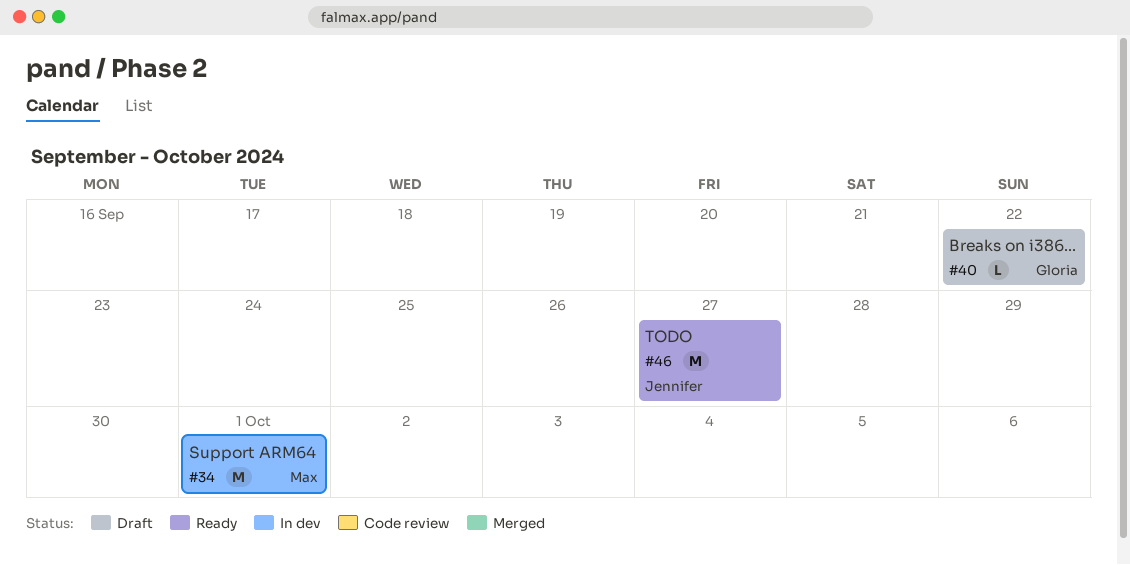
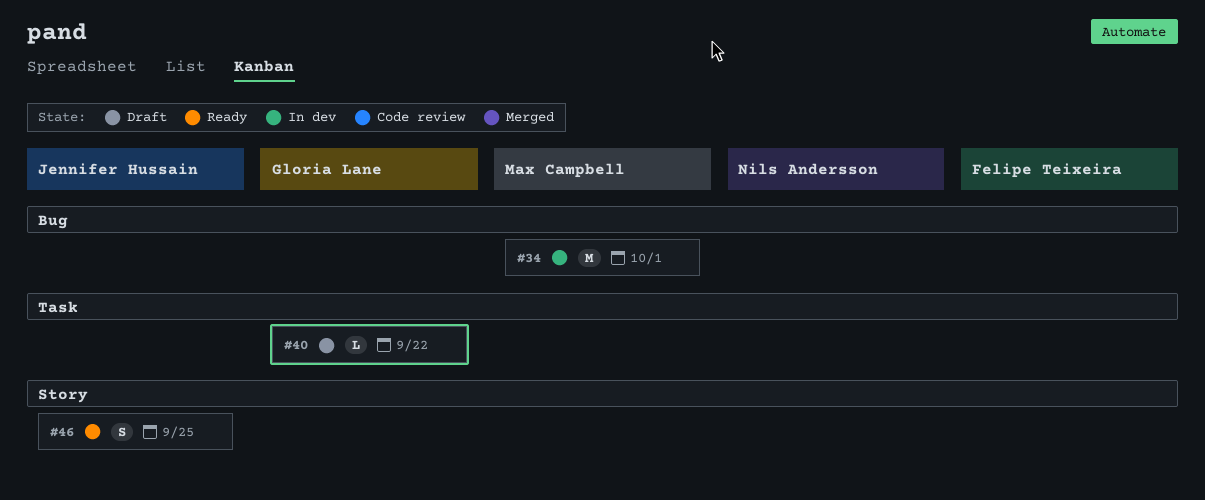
#46, estimate: M -> S
#46, due: Sep 27 -> Sep 25

